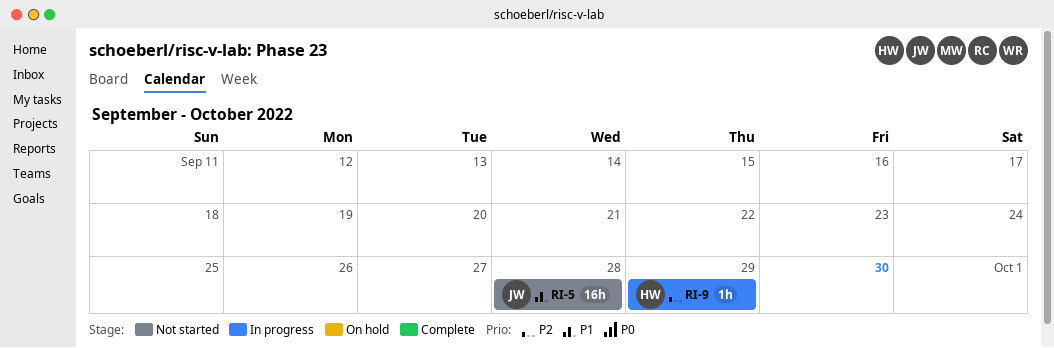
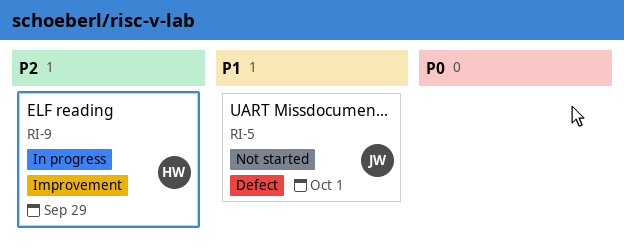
RI-5, due: Sep 28 -> Oct 1

